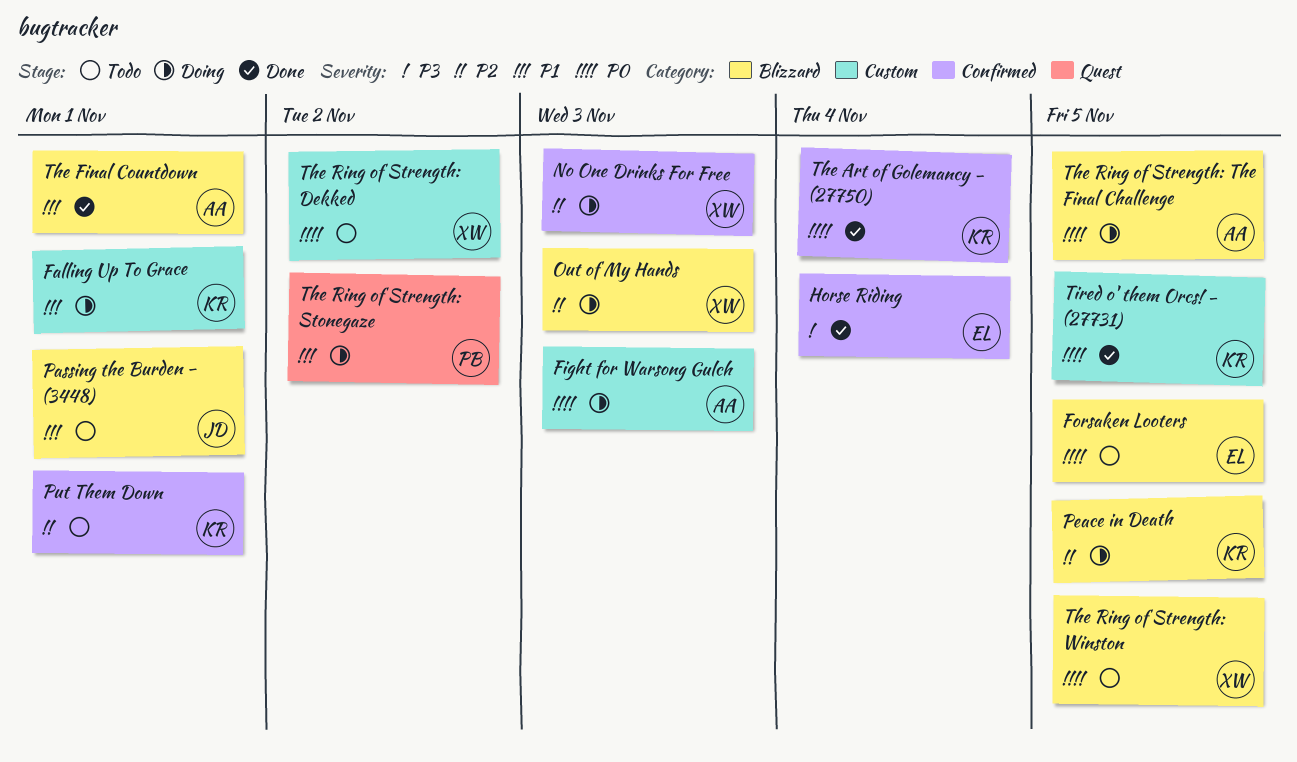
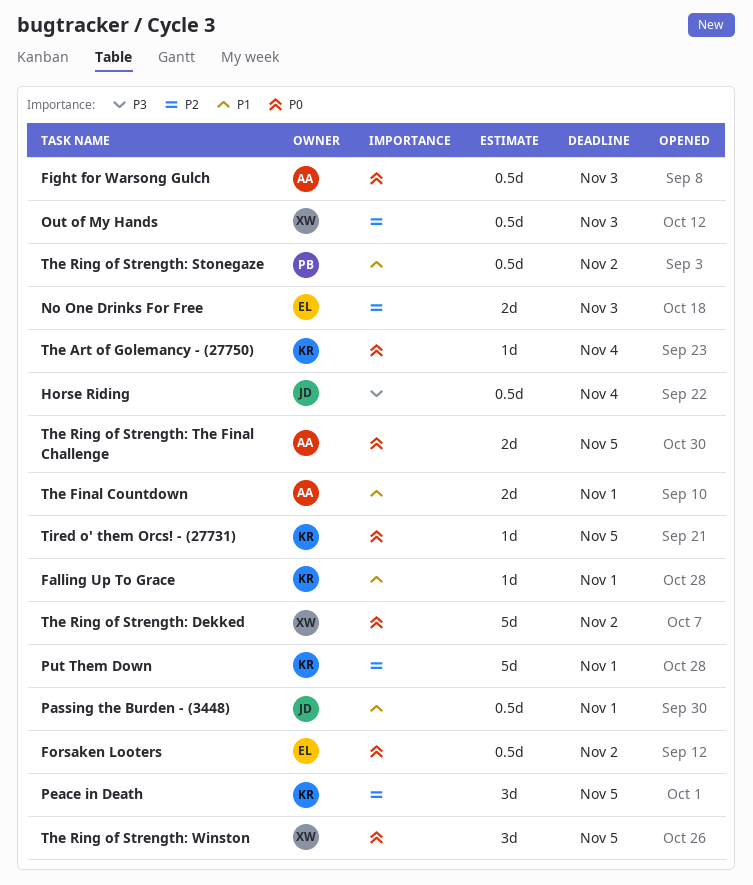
Forsaken Looters, due: Nov 5 -> Nov 2
Horse Riding, owner: EL -> JD
No One Drinks For Free, owner: XW -> EL

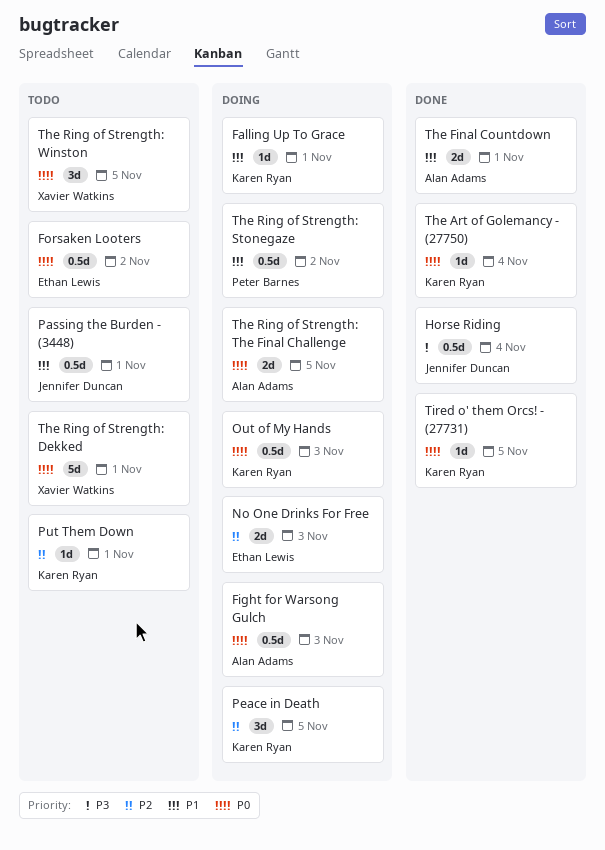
Out of My Hands, owner: Xavier Watkins -> Karen Ryan
Out of My Hands, priority: P2 -> P0
Put Them Down, estimate: 5d -> 1d
The Ring of Strength: Dekked, due: Nov 2 -> Nov 1

